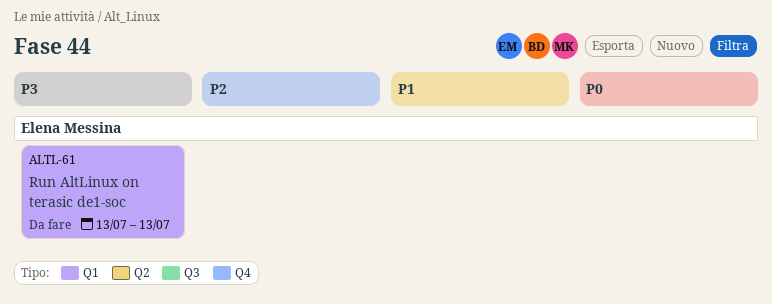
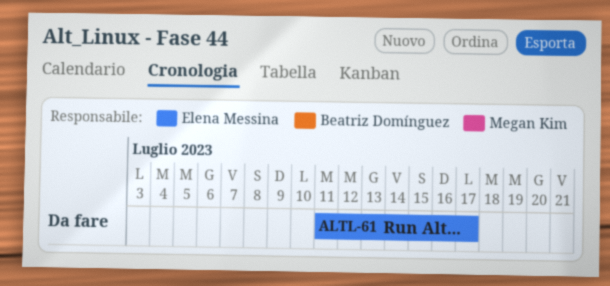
ALTL-61, start: Jul 13 -> Jul 11
ALTL-61, due: Jul 13 -> Jul 17

